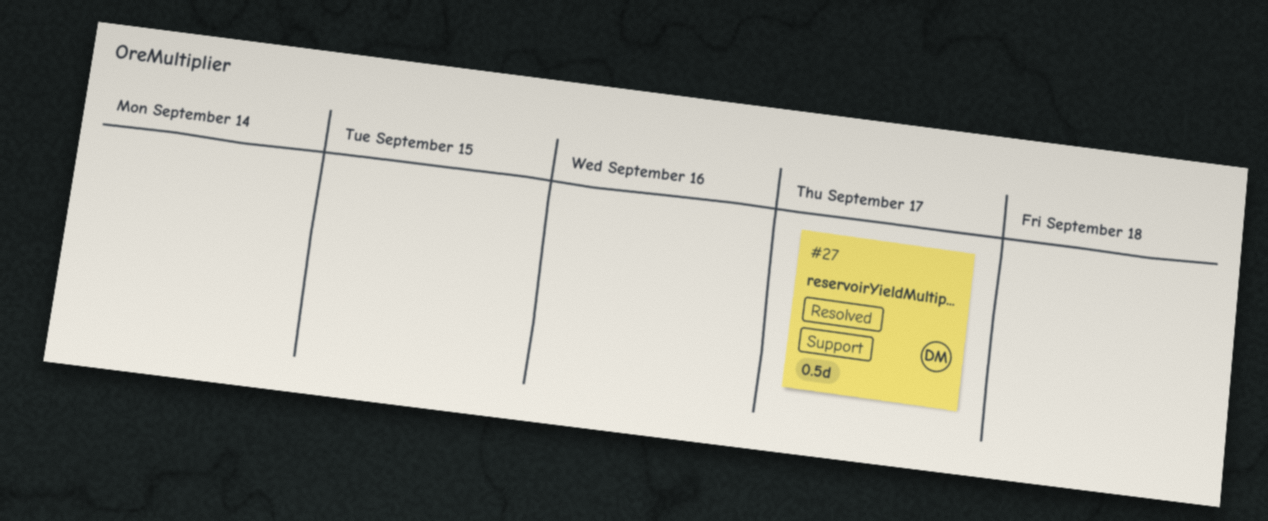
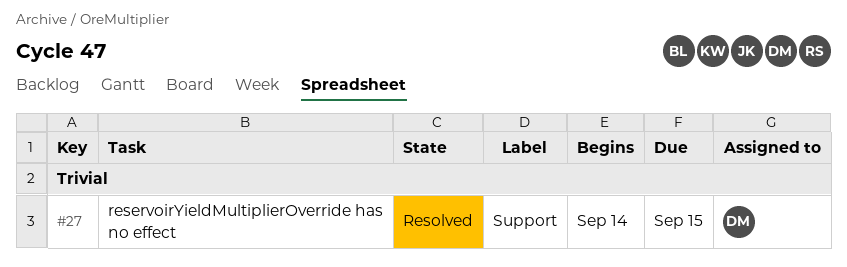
#27, due: Sep 17 -> Sep 15

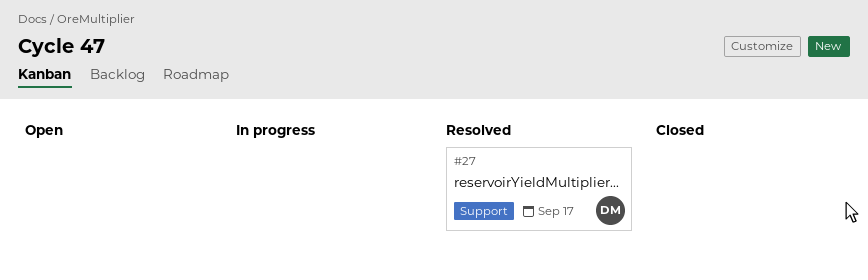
#27, due: Sep 15 -> Sep 17

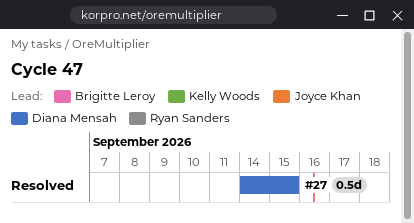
#27, due: Sep 17 -> Sep 15

